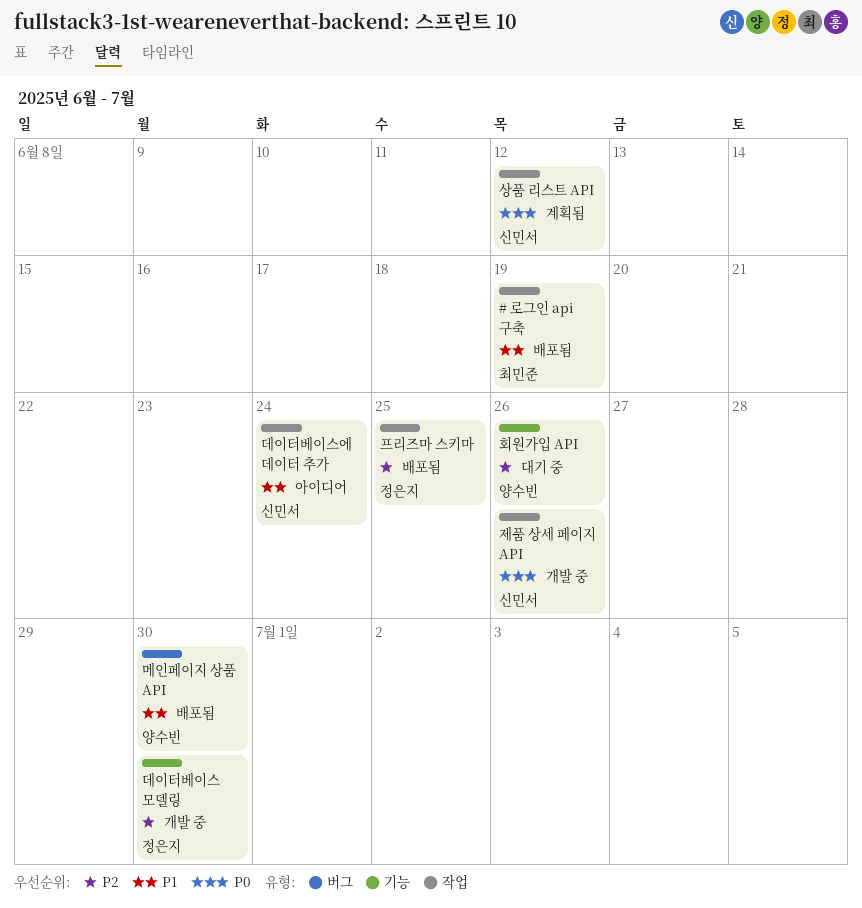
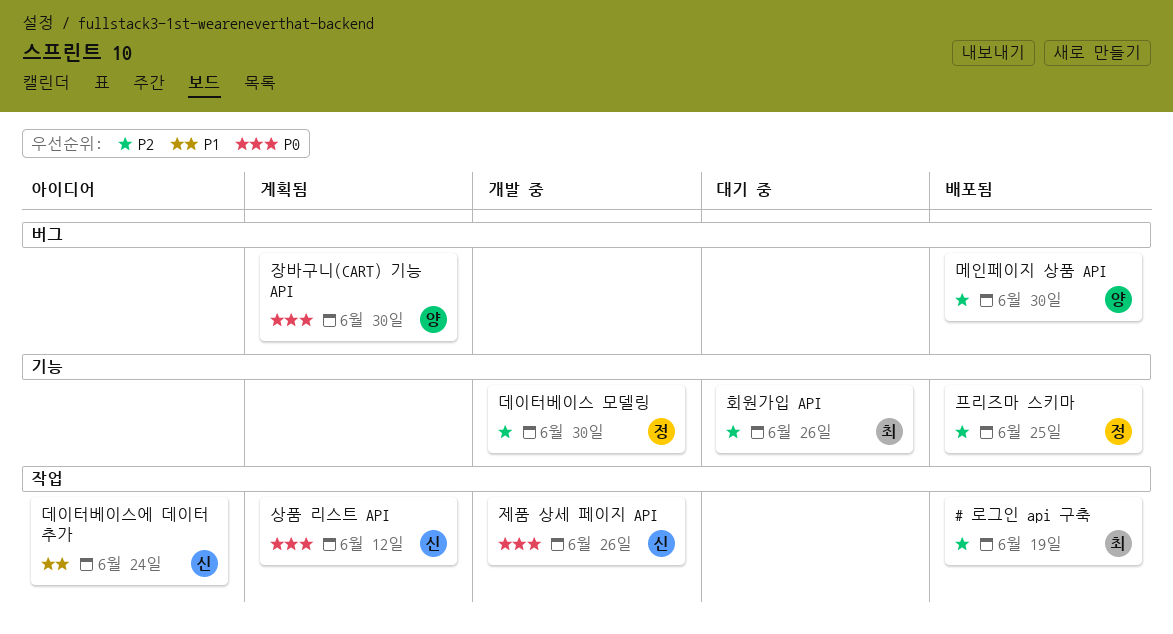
# 로그인 api 구축, priority: P1 -> P2
메인페이지 상품 API, priority: P1 -> P2
장바구니(CART) 기능 API: none -> present
프리즈마 스키마, label: 작업 -> 기능
회원가입 API, owner: 양수빈 -> 최민준

